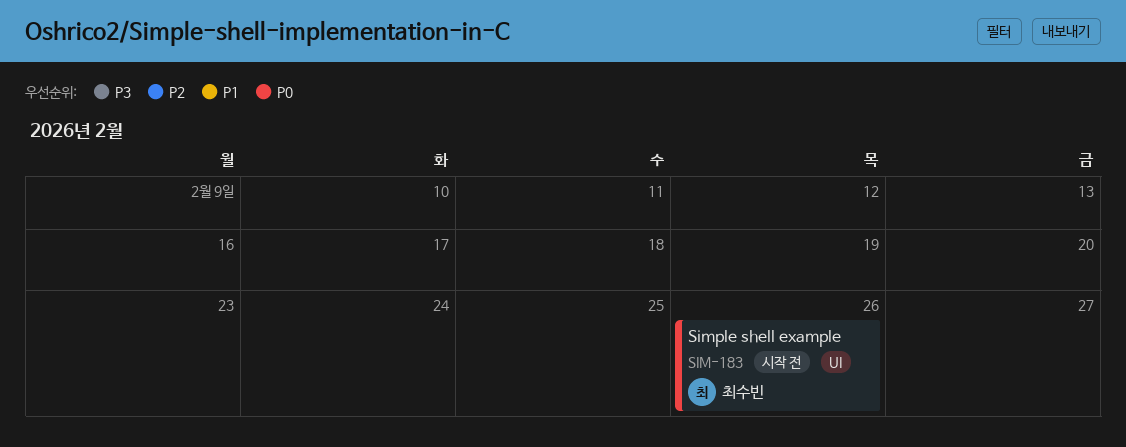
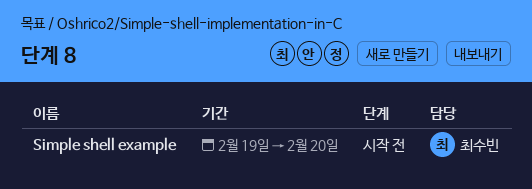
Simple shell example, due: Feb 26 -> Feb 20

